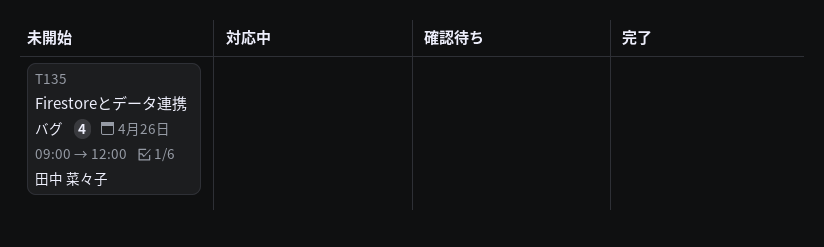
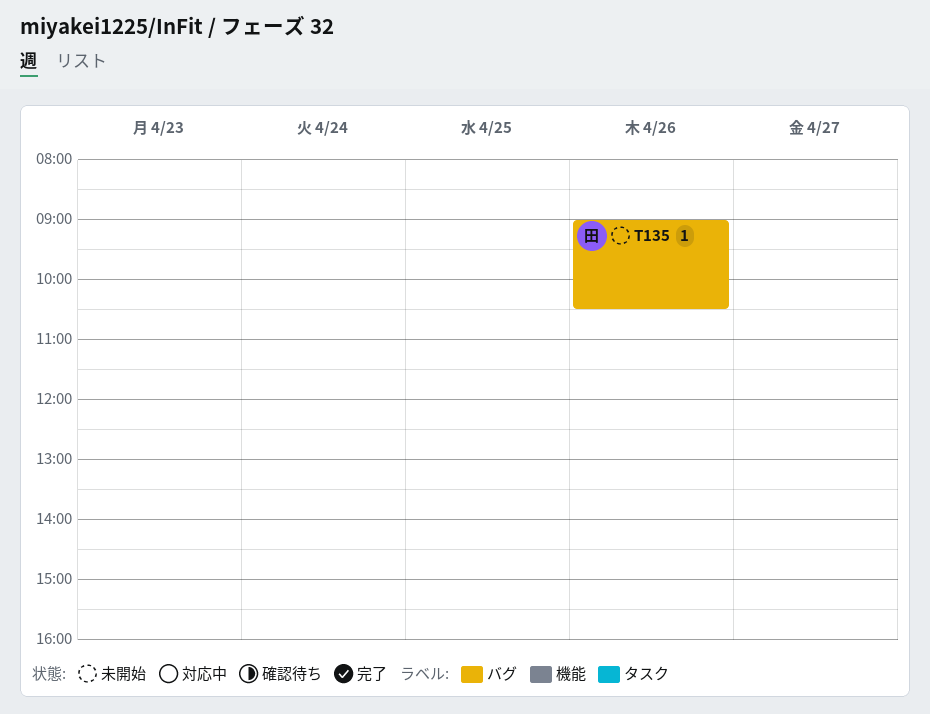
T135, estimate: 4 -> 1
T135, ends: 12:00 -> 10:30

